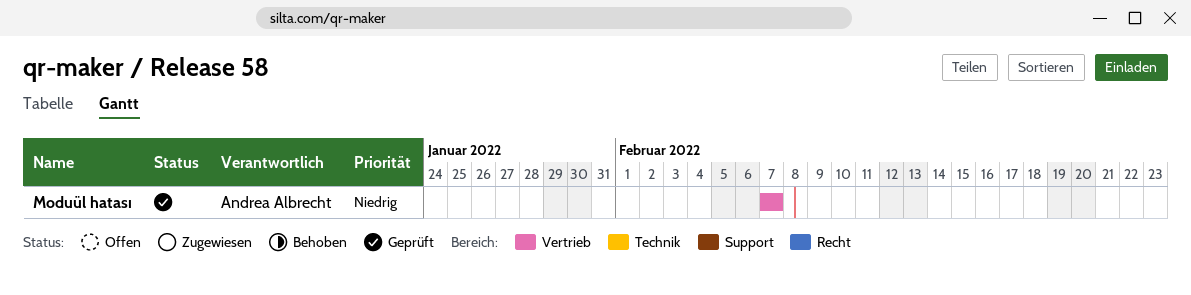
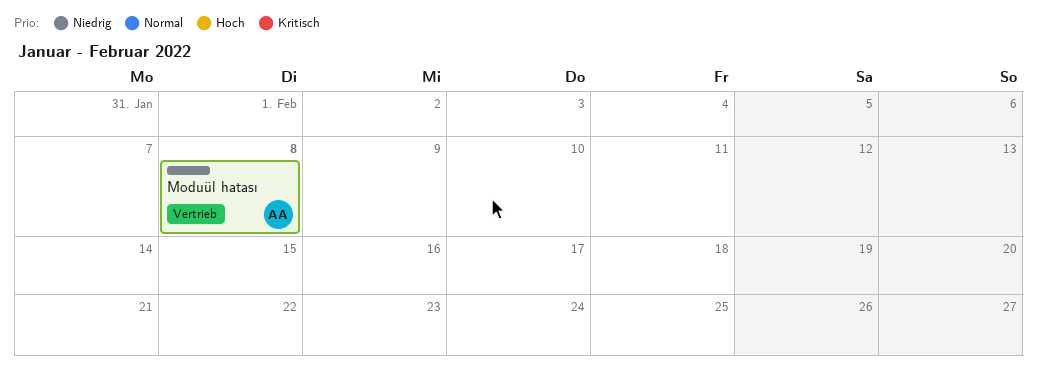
Moduül hatası, due: Feb 7 -> Feb 8

